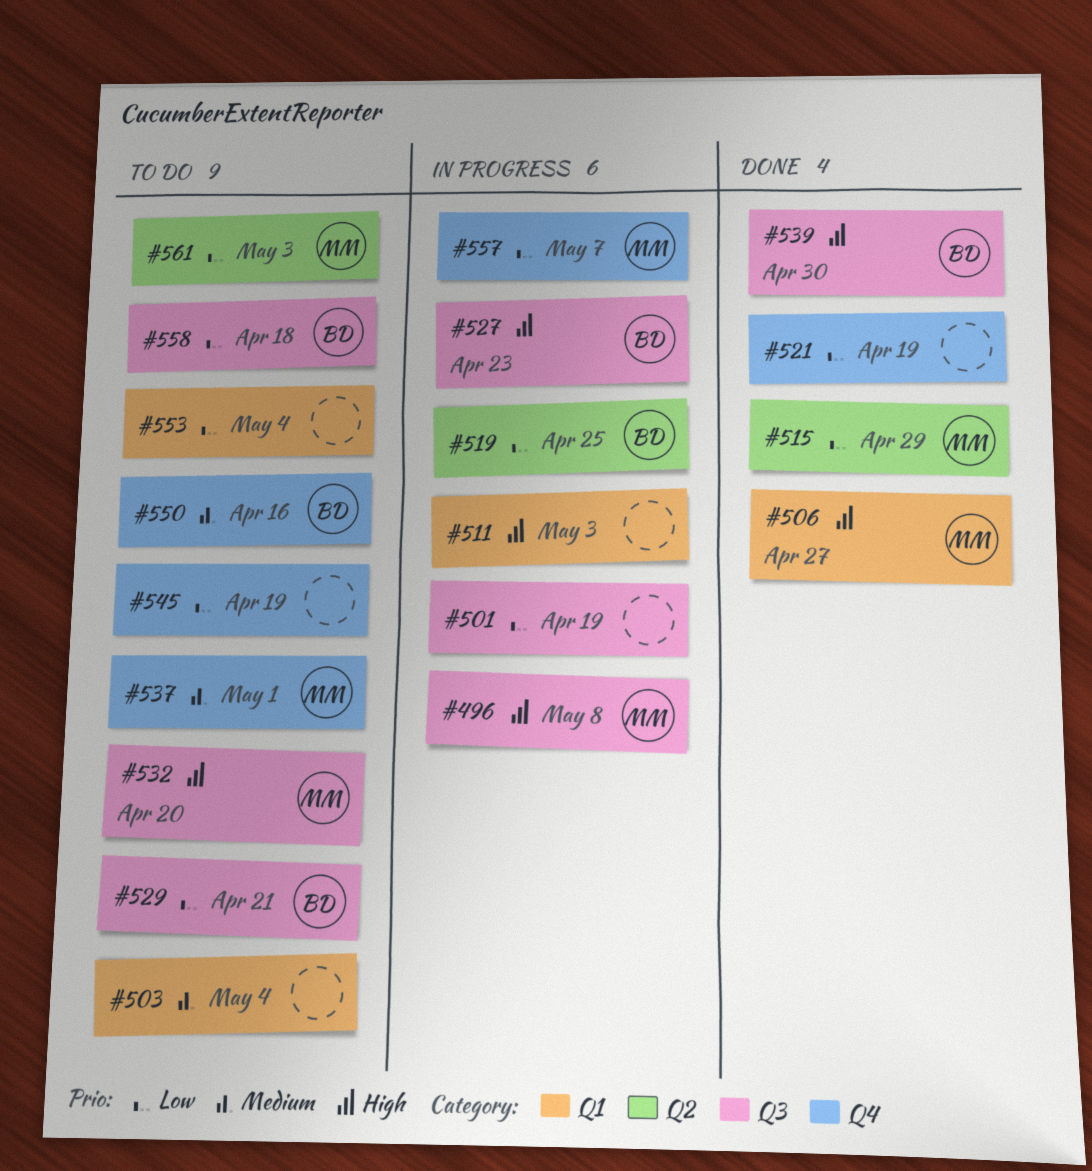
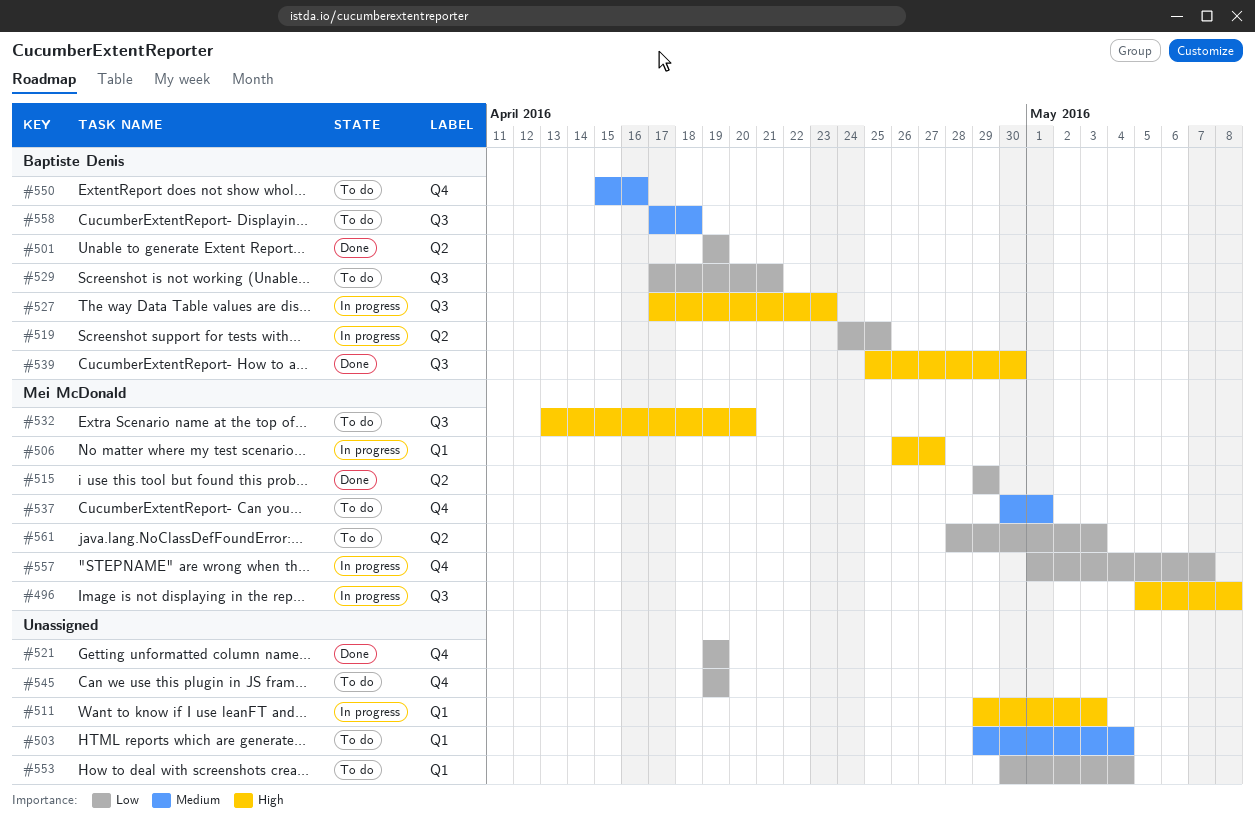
#501, status: In progress -> Done
#501, owner: none -> Baptiste Denis
#501, label: Q3 -> Q2
#506, status: Done -> In progress
#558, priority: Low -> Medium

